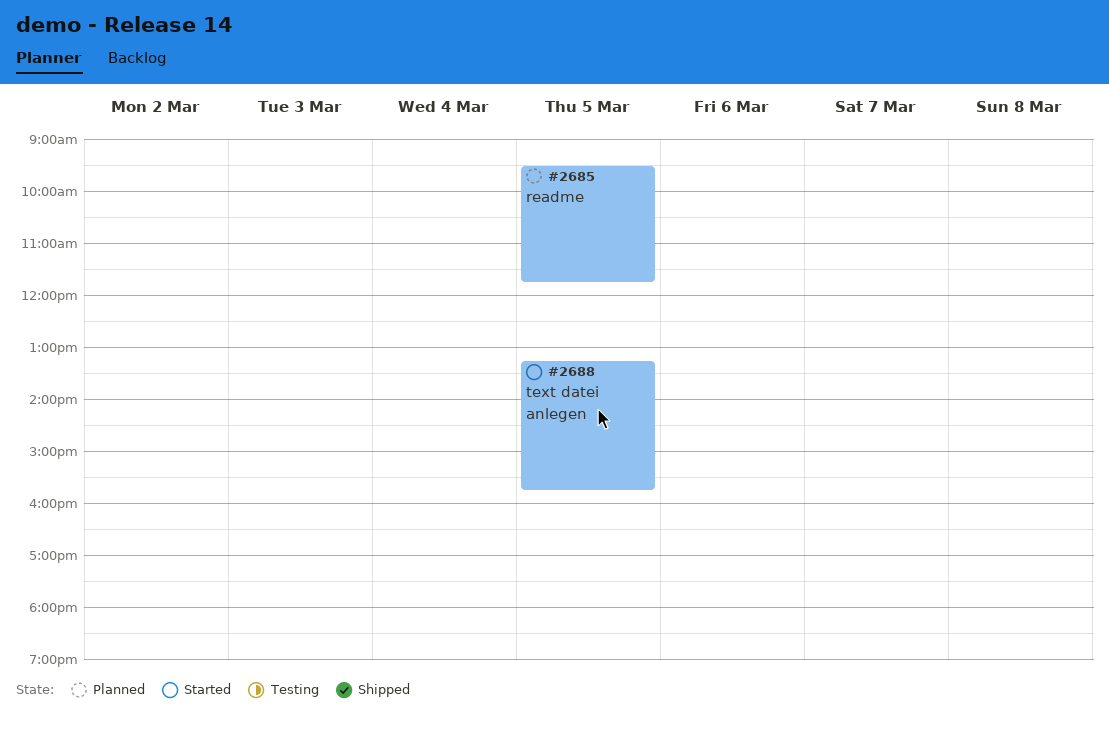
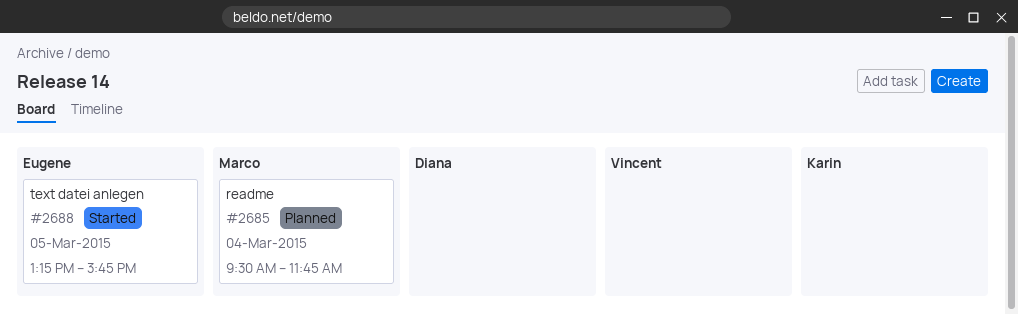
#2685, day: Mar 5 -> Mar 4

